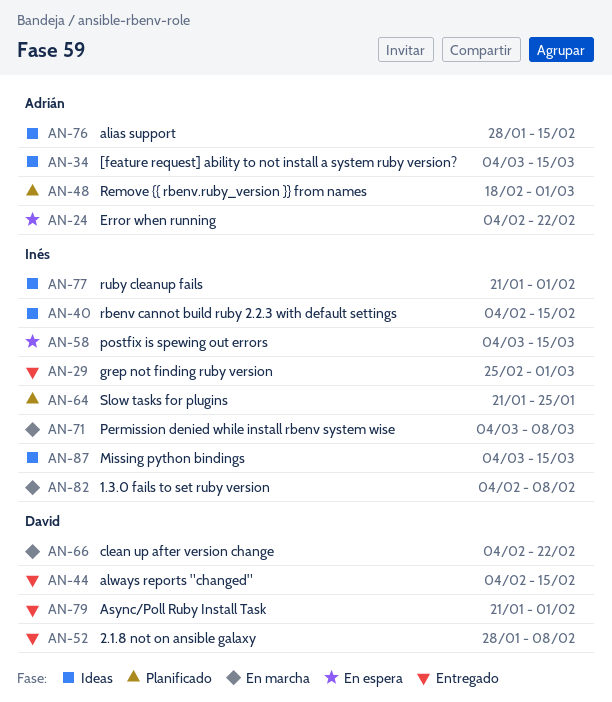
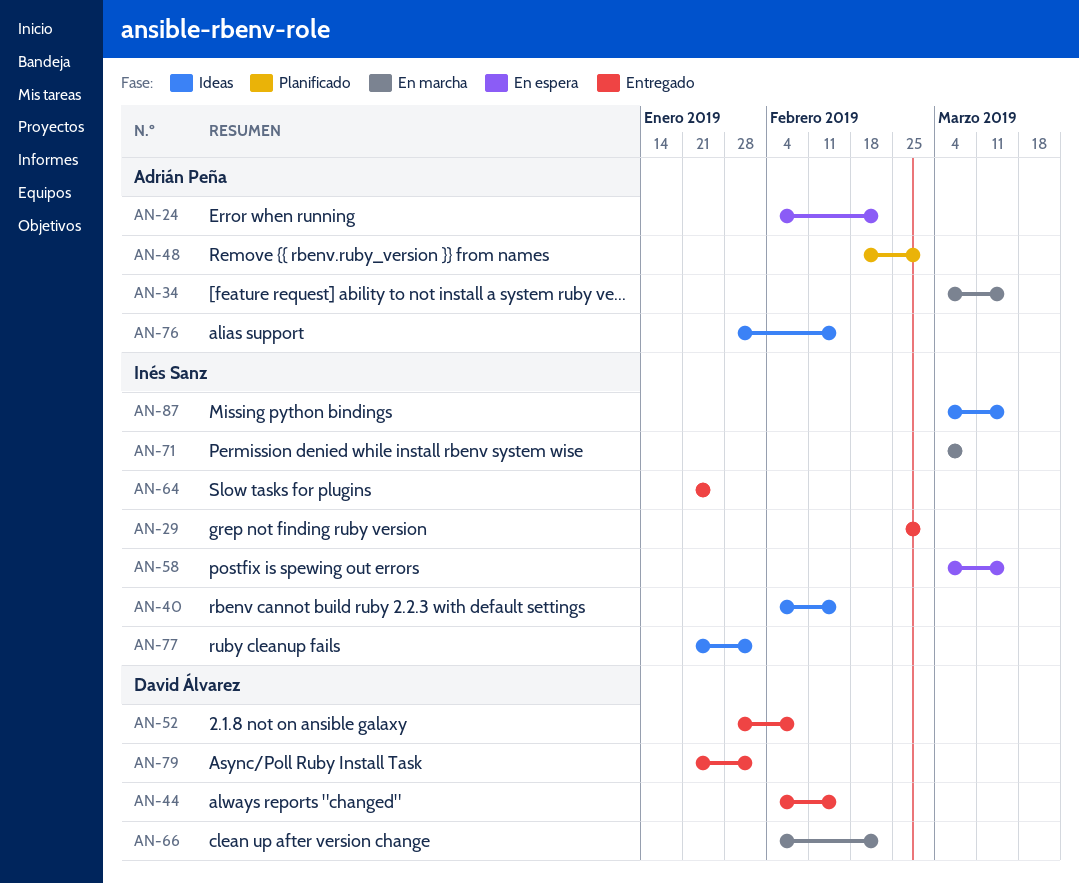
AN-34, status: Ideas -> En marcha
AN-64, status: Planificado -> Entregado
AN-82: present -> none

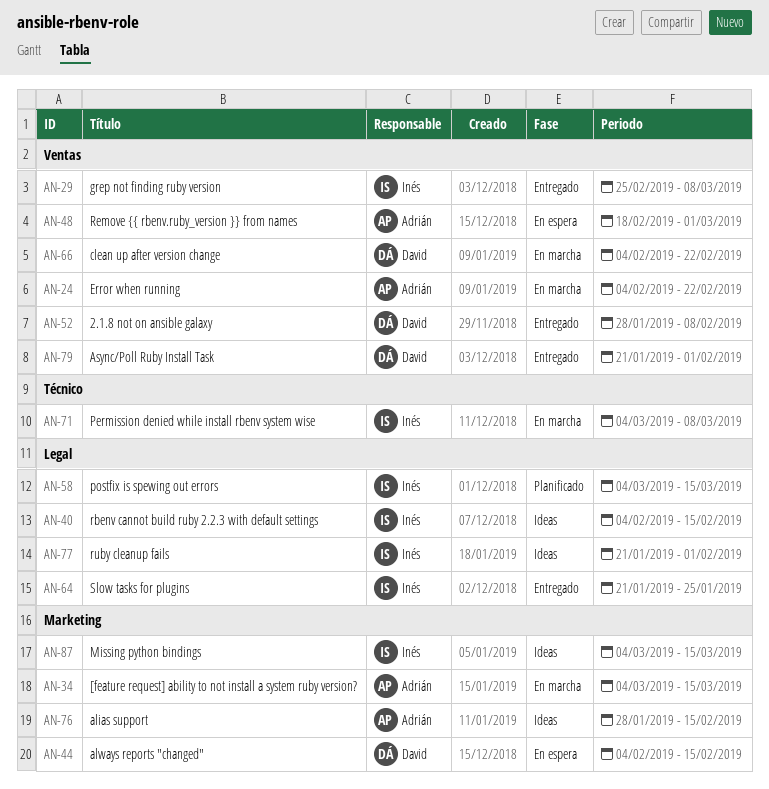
AN-24, status: En espera -> En marcha
AN-29, due: Mar 1 -> Mar 8
AN-44, status: Entregado -> En espera
AN-48, status: Planificado -> En espera
AN-58, status: En espera -> Planificado

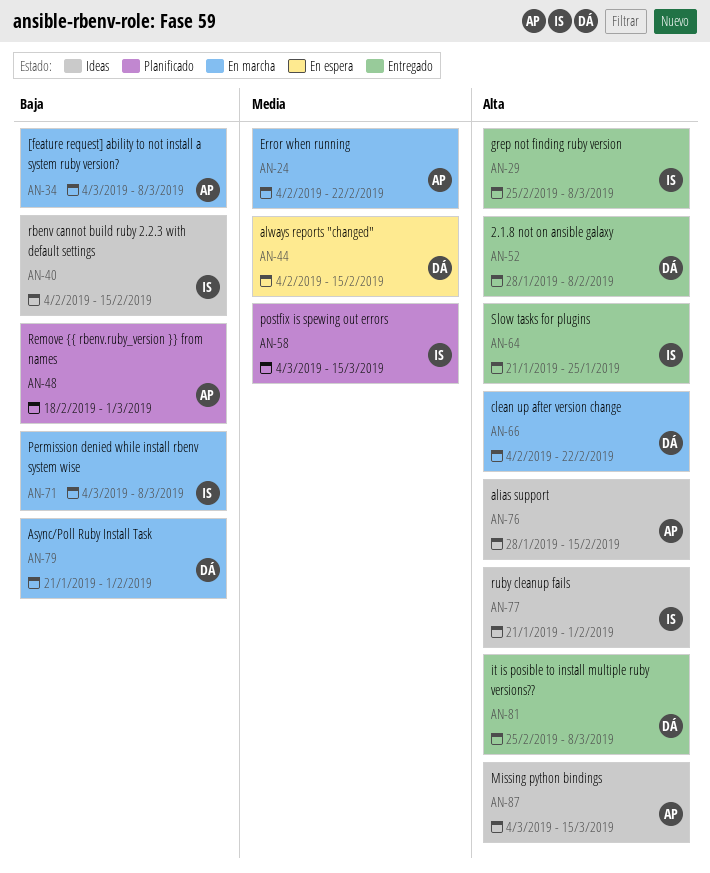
AN-34, due: Mar 15 -> Mar 8
AN-48, status: En espera -> Planificado
AN-79, status: Entregado -> En marcha
AN-81: none -> present
AN-87, owner: Inés -> Adrián

